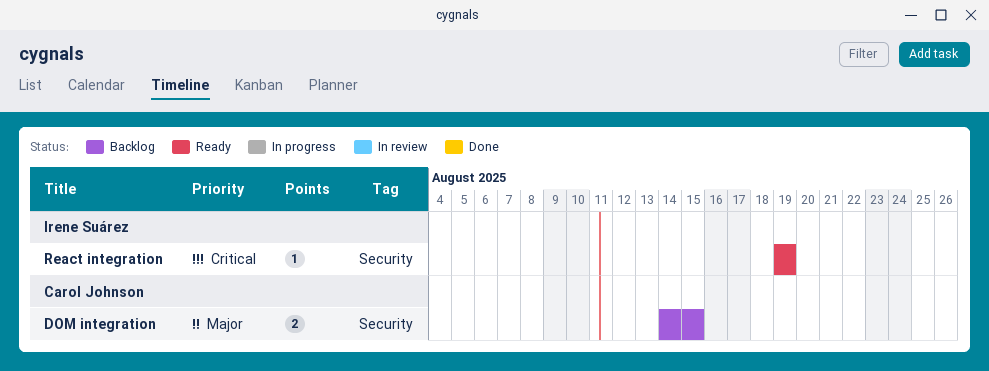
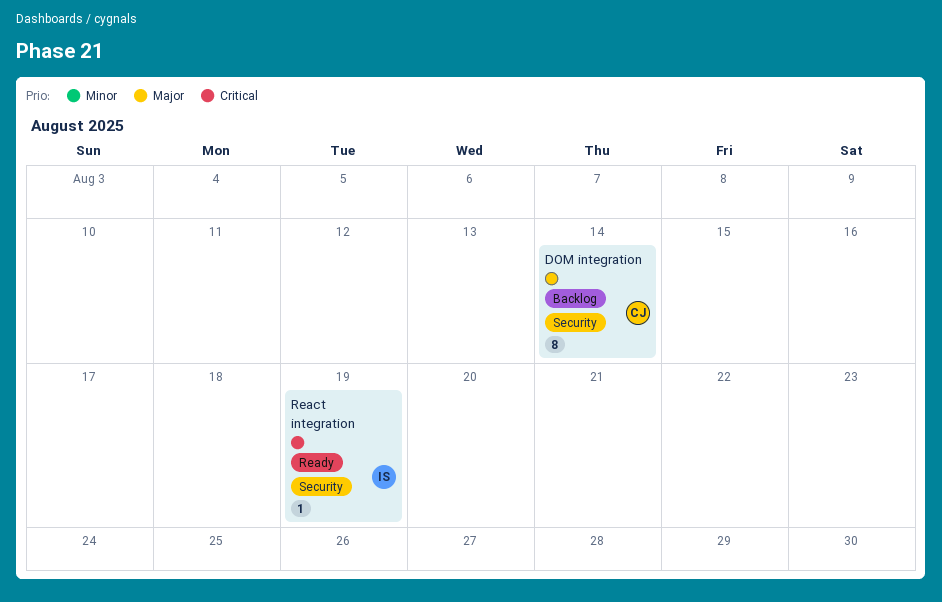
DOM integration, estimate: 2 -> 8
DOM integration, due: Aug 15 -> Aug 14

